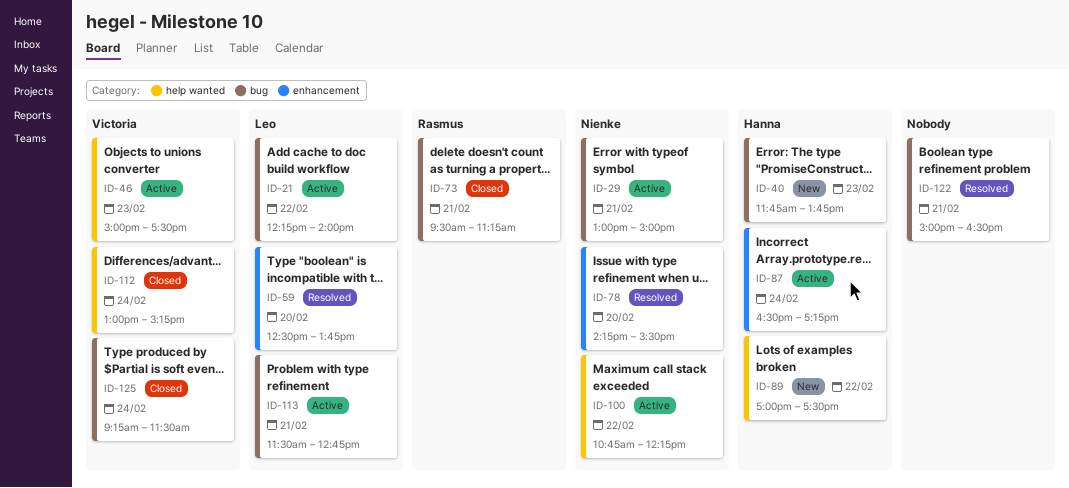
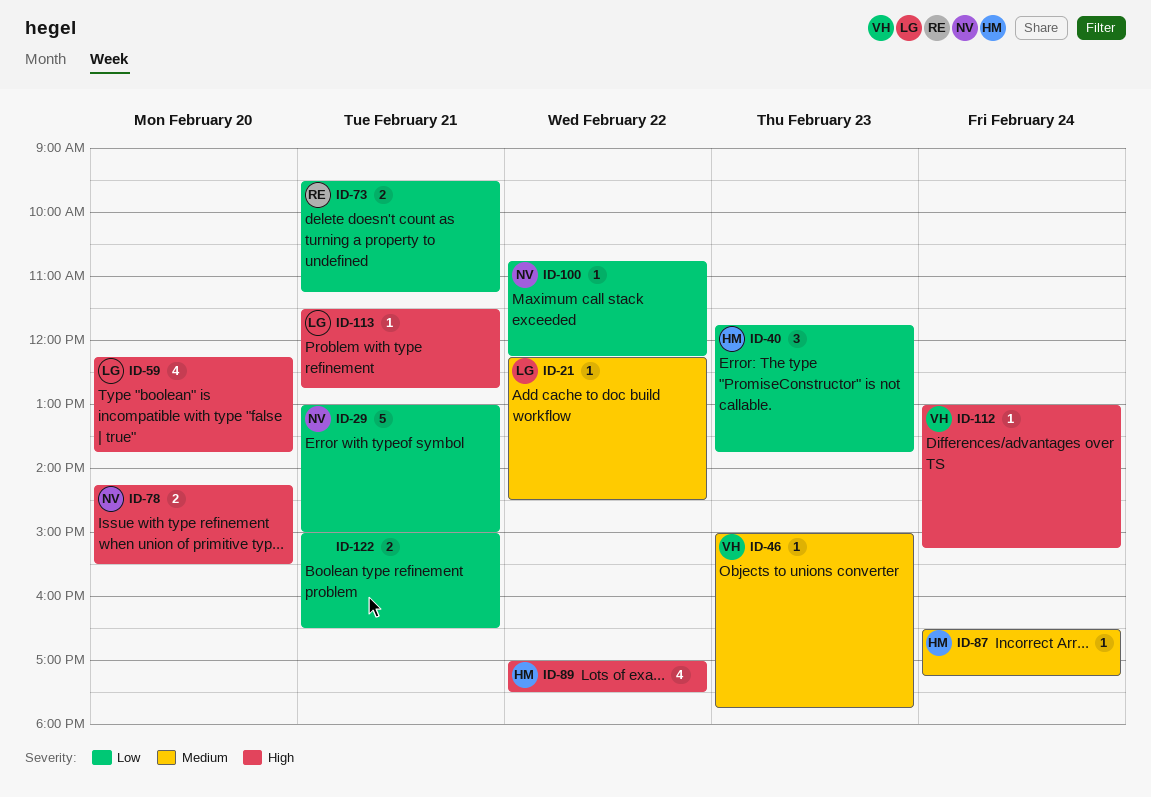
ID-21, ends: 14:00 -> 14:30
ID-46, ends: 17:30 -> 17:45
ID-59, begins: 12:30 -> 12:15
ID-125: present -> none

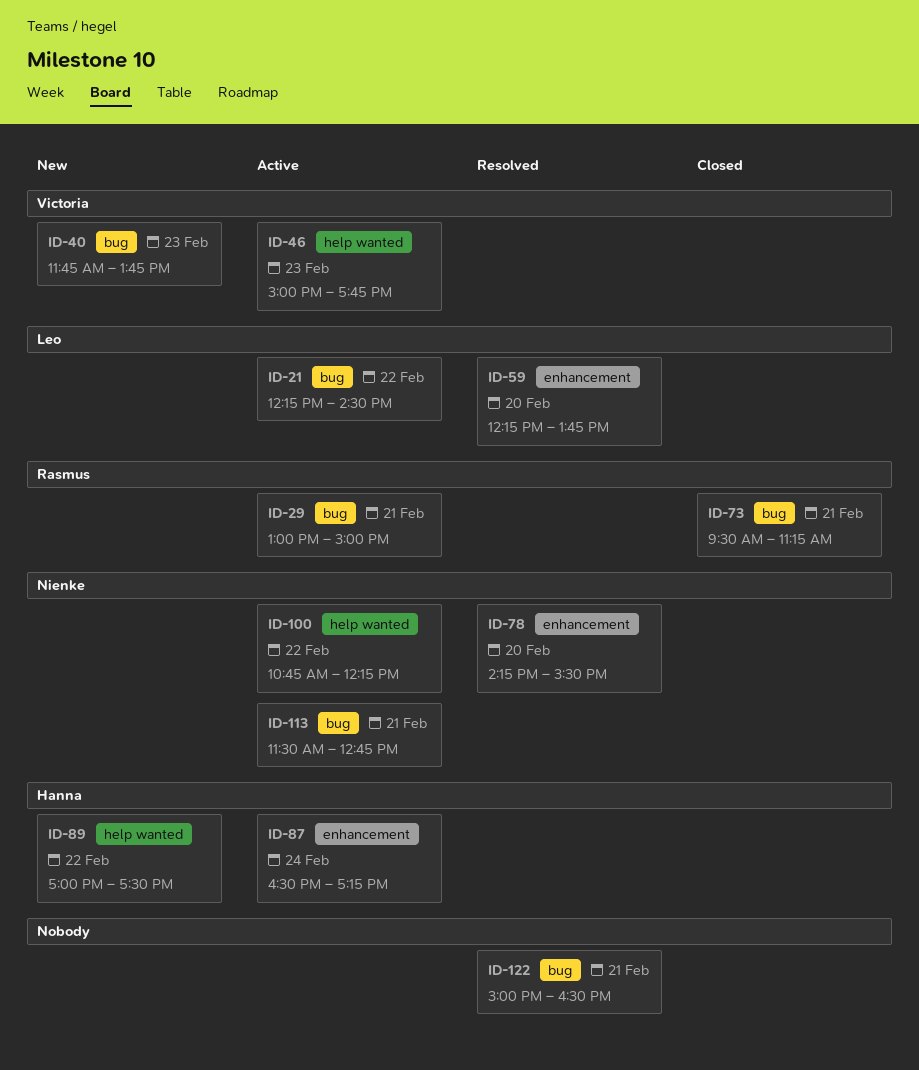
ID-29, owner: Nienke -> Rasmus
ID-40, owner: Hanna -> Victoria
ID-112: present -> none
ID-113, owner: Leo -> Nienke

